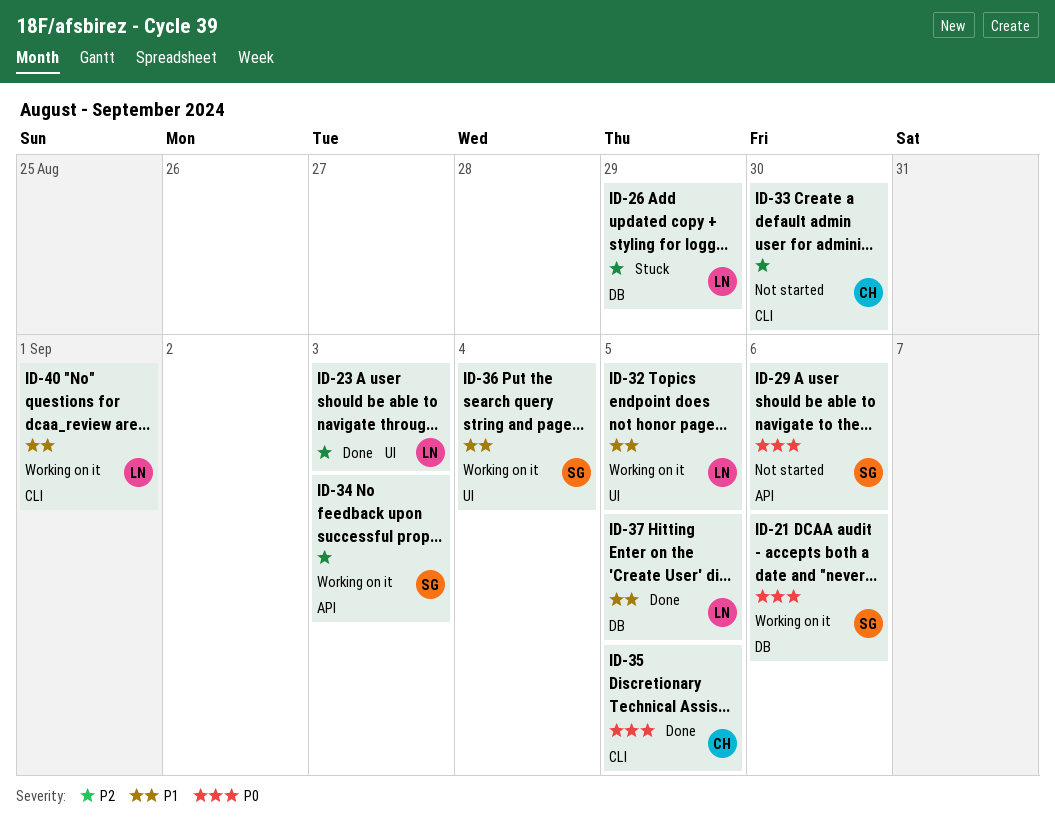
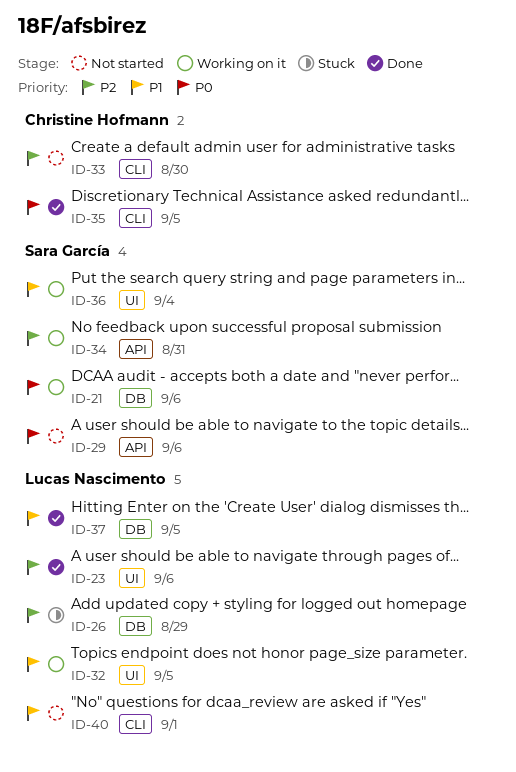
ID-23, due: Sep 3 -> Sep 6
ID-34, due: Sep 3 -> Aug 31
ID-40, status: Working on it -> Not started

